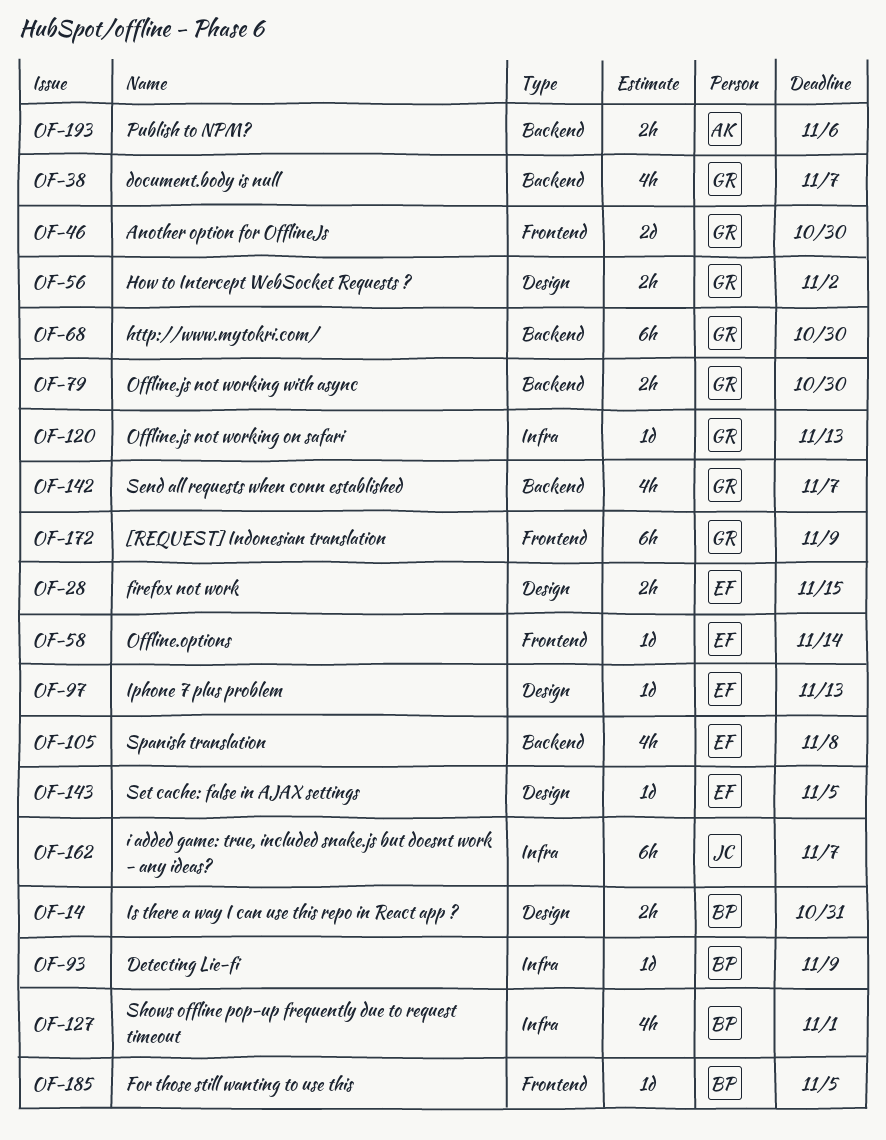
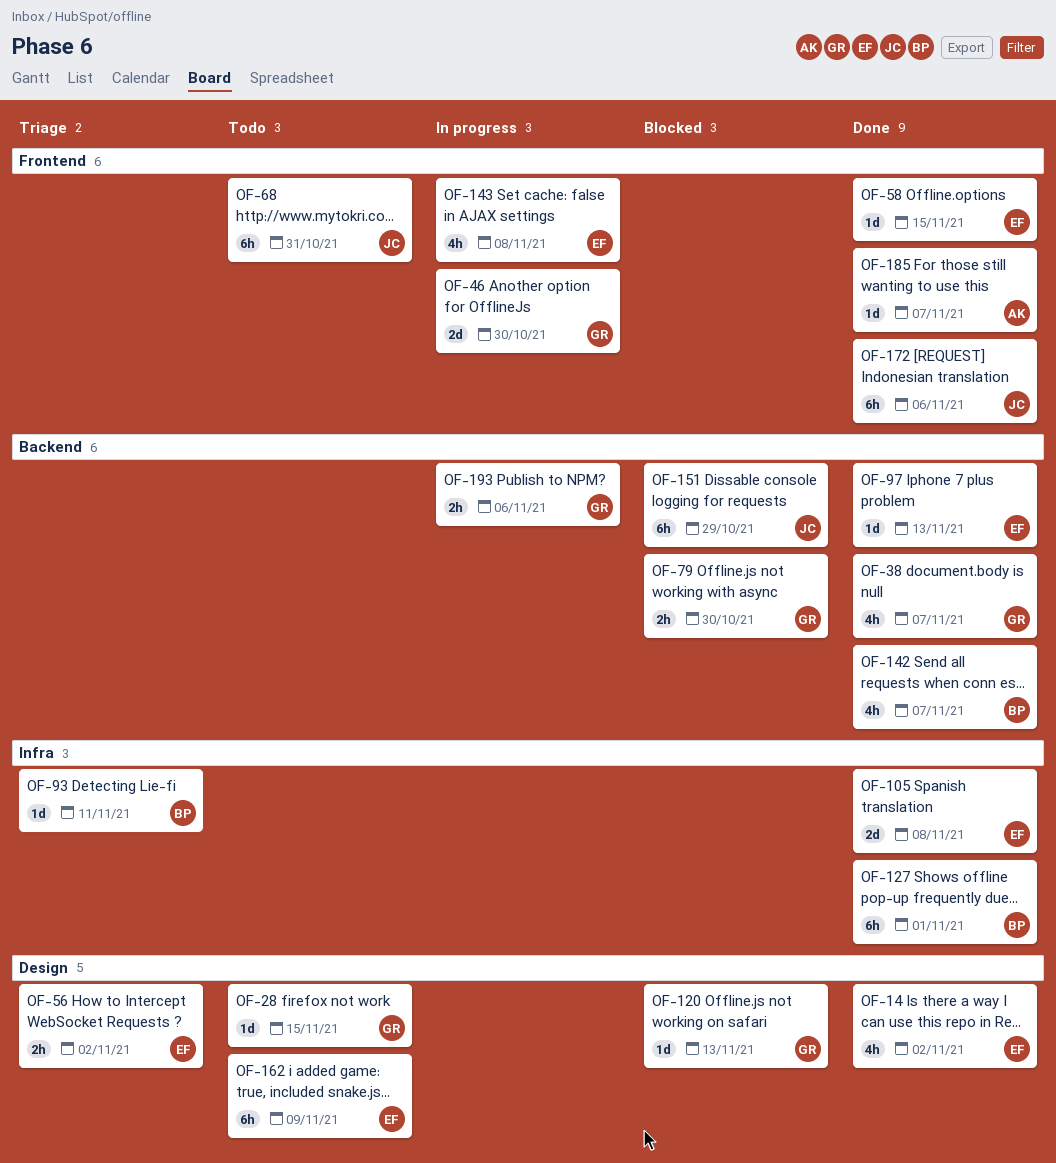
OF-14, owner: BP -> EF
OF-14, estimate: 2h -> 4h
OF-14, due: Oct 31 -> Nov 2
OF-28, owner: EF -> GR
OF-28, estimate: 2h -> 1d
OF-56, owner: GR -> EF
OF-58, due: Nov 14 -> Nov 15
OF-68, owner: GR -> JC
OF-68, label: Backend -> Frontend
OF-68, due: Oct 30 -> Oct 31
OF-93, due: Nov 9 -> Nov 11
OF-97, label: Design -> Backend
OF-105, label: Backend -> Infra
OF-105, estimate: 4h -> 2d
OF-120, label: Infra -> Design
OF-127, estimate: 4h -> 6h
OF-142, owner: GR -> BP
OF-143, label: Design -> Frontend
OF-143, estimate: 1d -> 4h
OF-143, due: Nov 5 -> Nov 8
OF-151: none -> present
OF-162, owner: JC -> EF
OF-162, label: Infra -> Design
OF-162, due: Nov 7 -> Nov 9
OF-172, owner: GR -> JC
OF-172, due: Nov 9 -> Nov 6
OF-185, owner: BP -> AK
OF-185, due: Nov 5 -> Nov 7
OF-193, owner: AK -> GR

